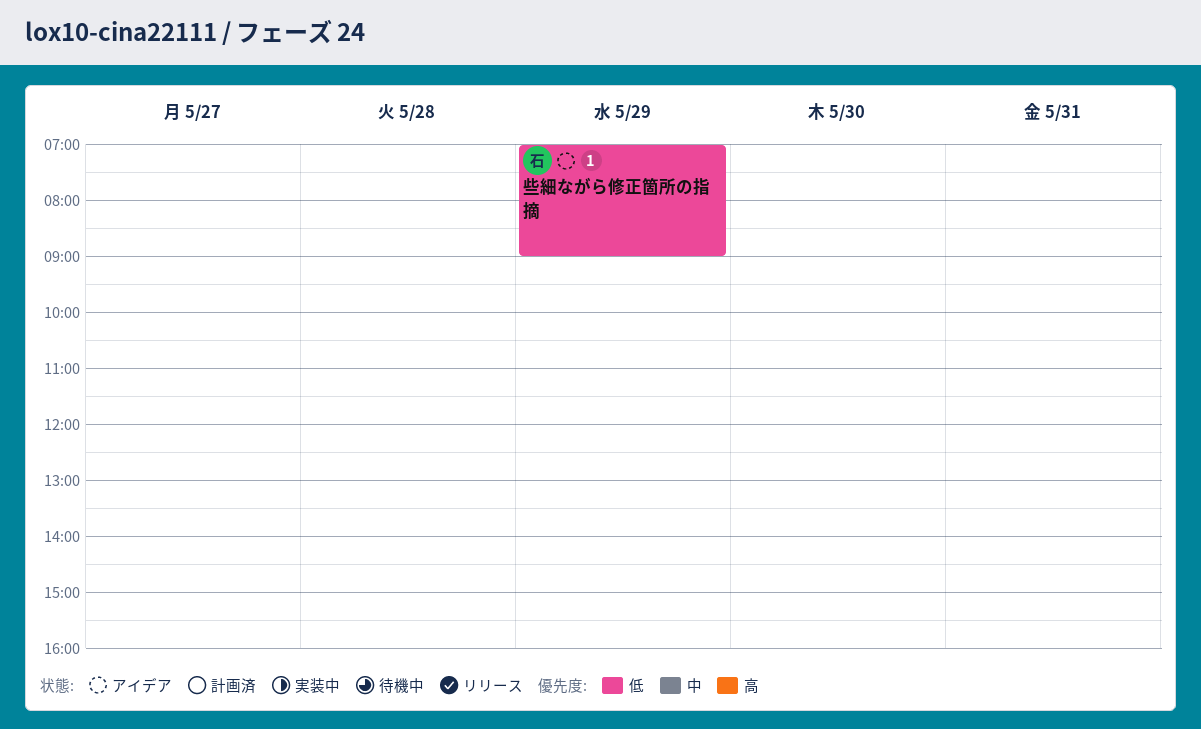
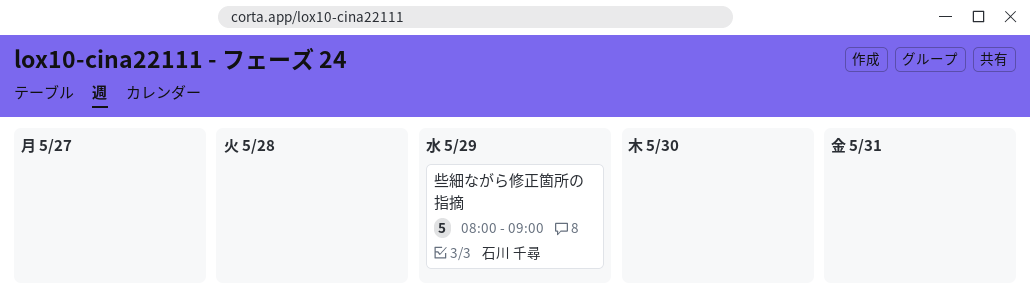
些細ながら修正箇所の指摘, estimate: 1 -> 5
些細ながら修正箇所の指摘, begins: 07:00 -> 08:00

